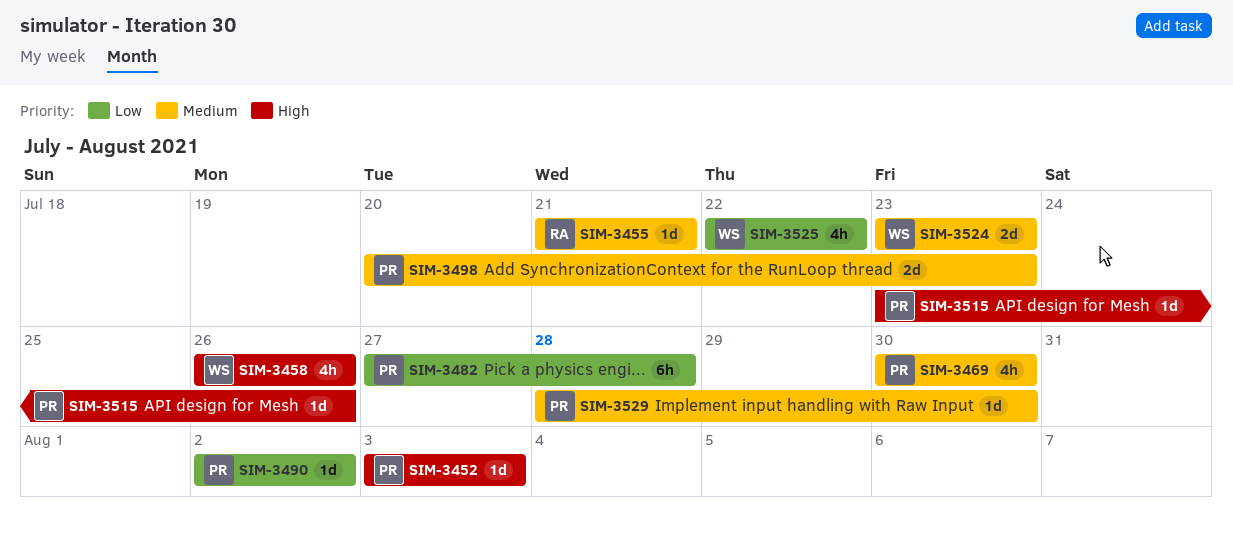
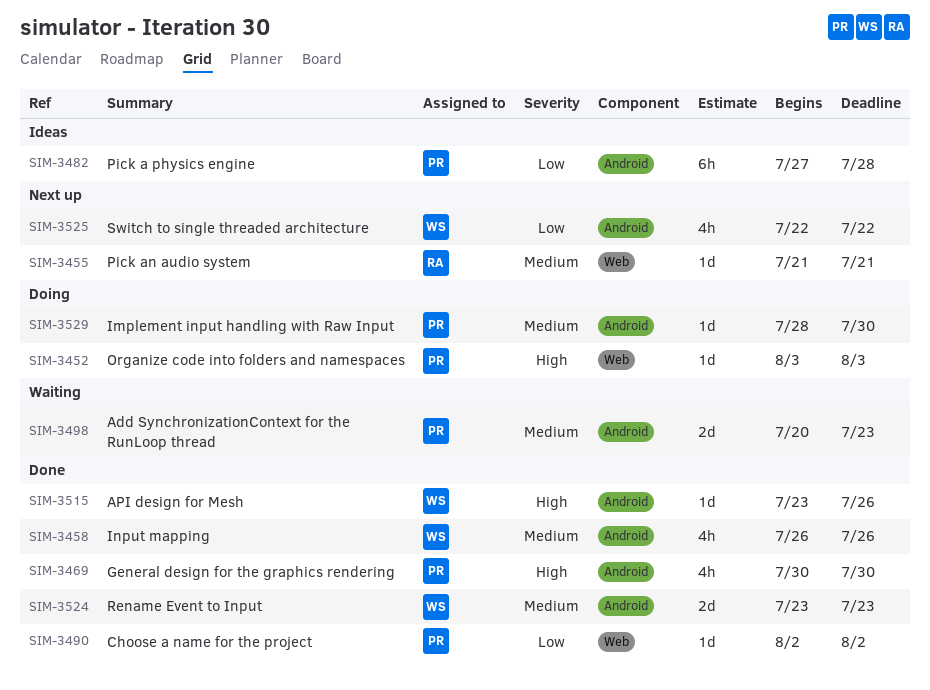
SIM-3458, priority: High -> Medium
SIM-3469, priority: Medium -> High
SIM-3515, owner: PR -> WS

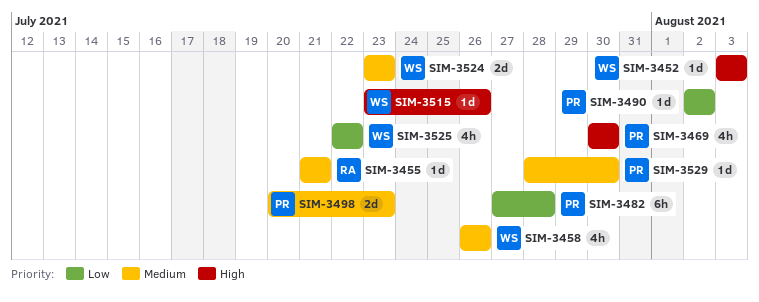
SIM-3452, owner: PR -> WS

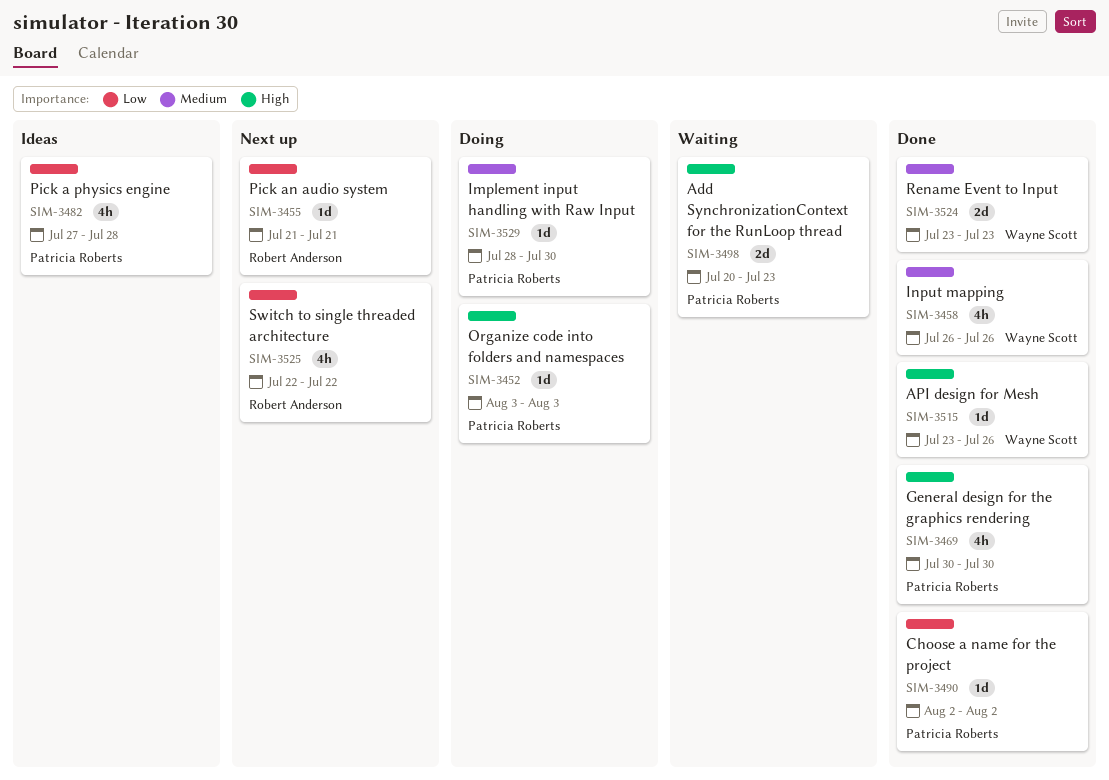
SIM-3452, owner: Wayne Scott -> Patricia Roberts
SIM-3455, priority: Medium -> Low
SIM-3482, estimate: 6h -> 4h
SIM-3498, priority: Medium -> High
SIM-3525, owner: Wayne Scott -> Robert Anderson

